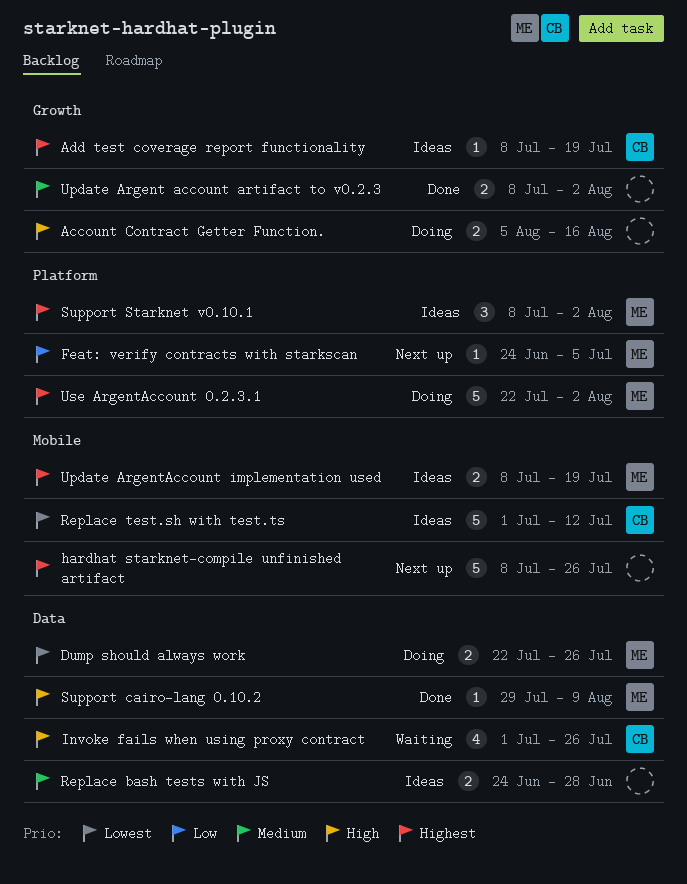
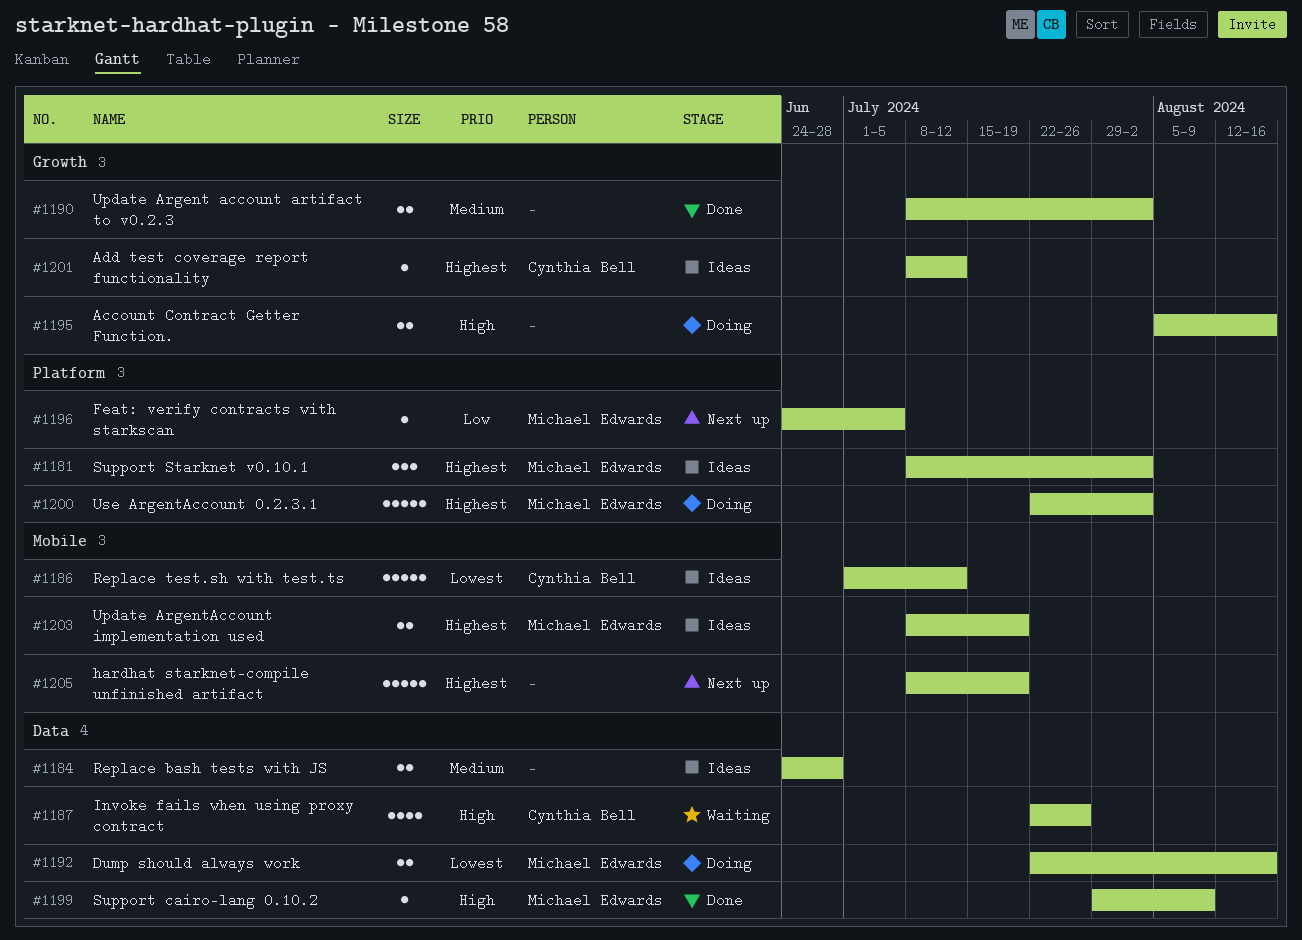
Add test coverage report functionality, due: Jul 19 -> Jul 12
Dump should always work, due: Jul 26 -> Aug 16
hardhat starknet-compile unfinished artifact, due: Jul 26 -> Jul 19
Invoke fails when using proxy contract, start: Jul 1 -> Jul 22

